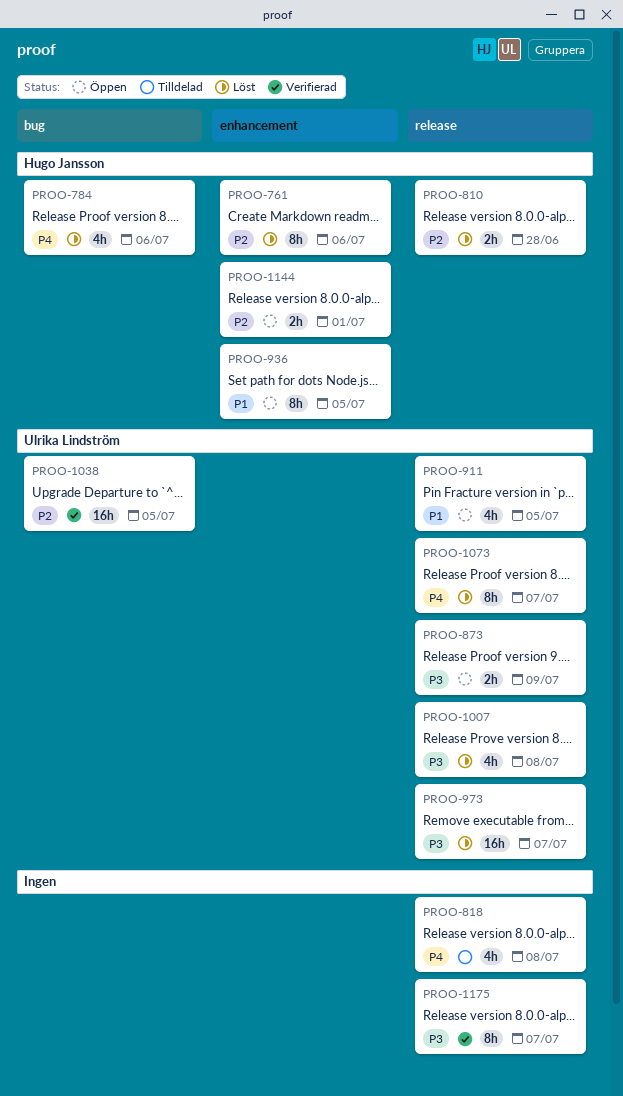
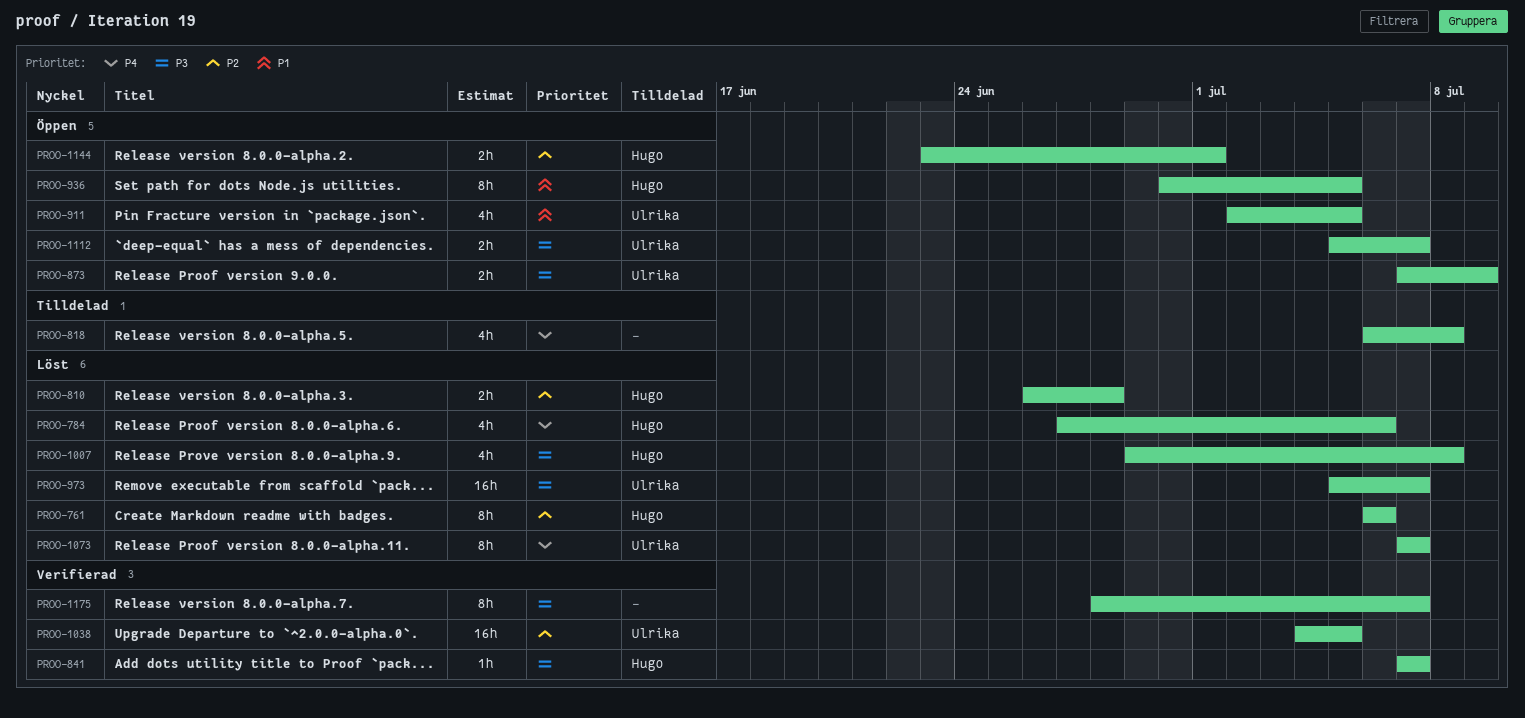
PROO-841: none -> present
PROO-1007, owner: Ulrika Lindström -> Hugo Jansson
PROO-1112: none -> present

